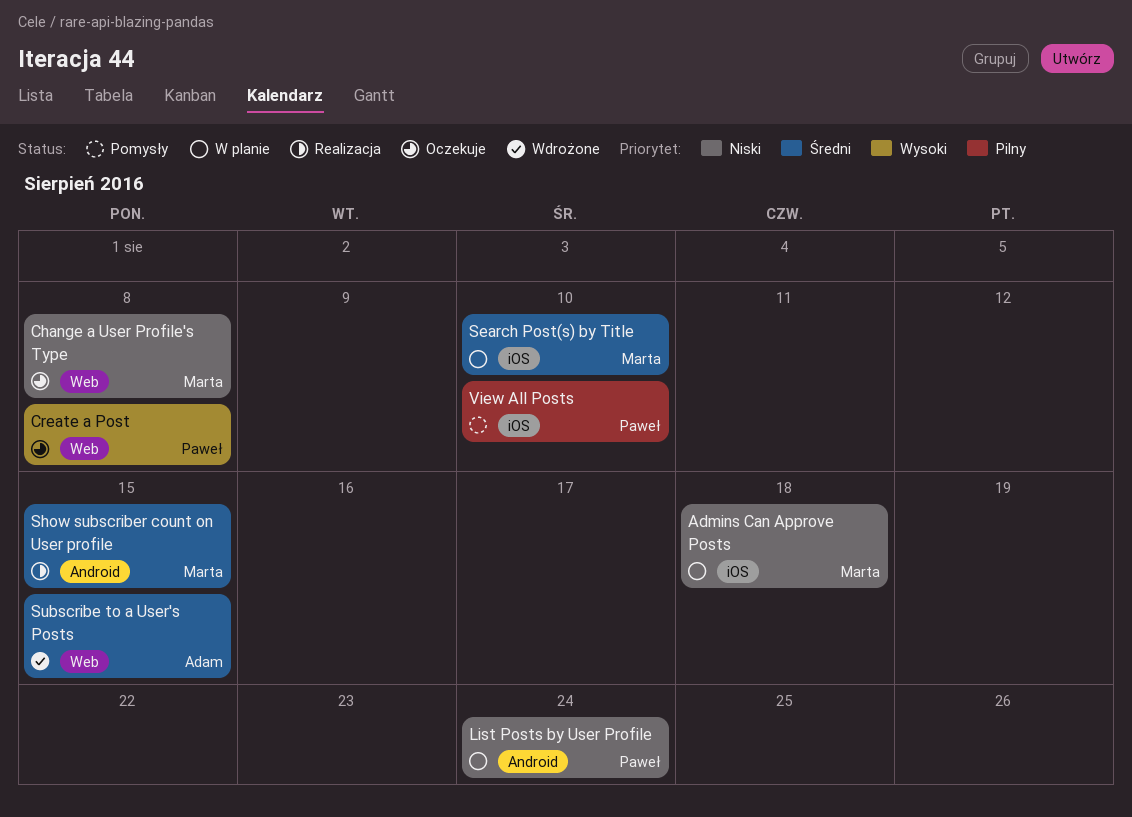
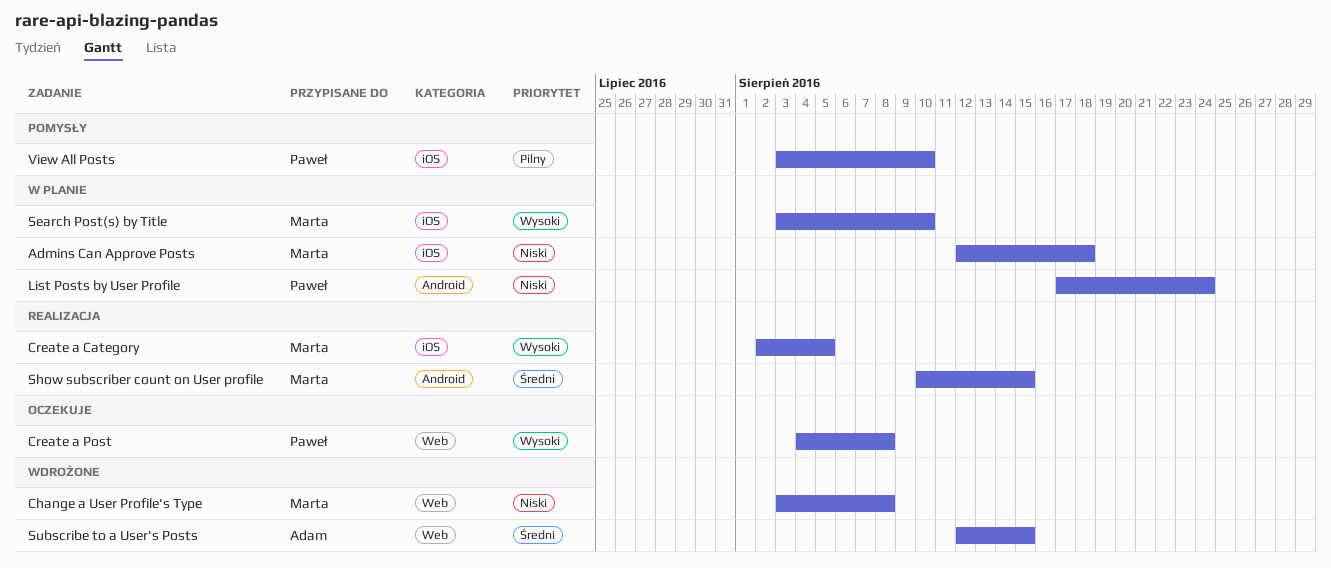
Change a User Profile's Type, status: Oczekuje -> Wdrożone
Create a Category: none -> present
Search Post(s) by Title, priority: Średni -> Wysoki

